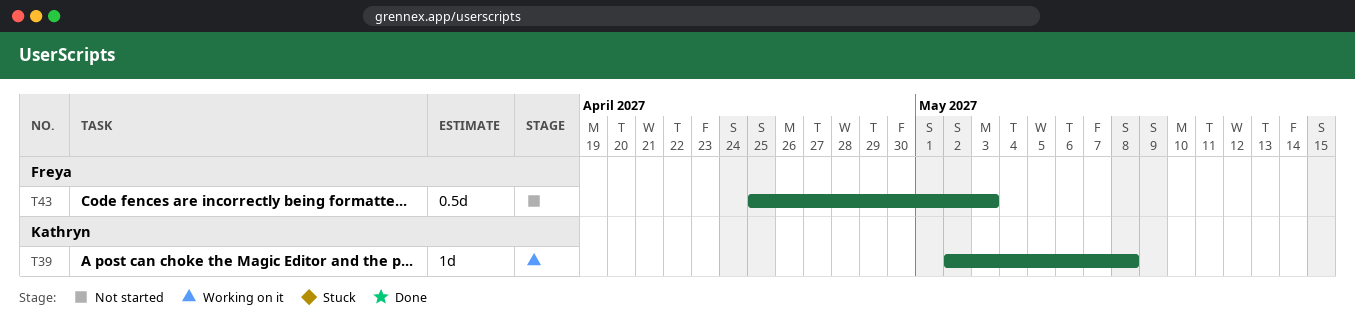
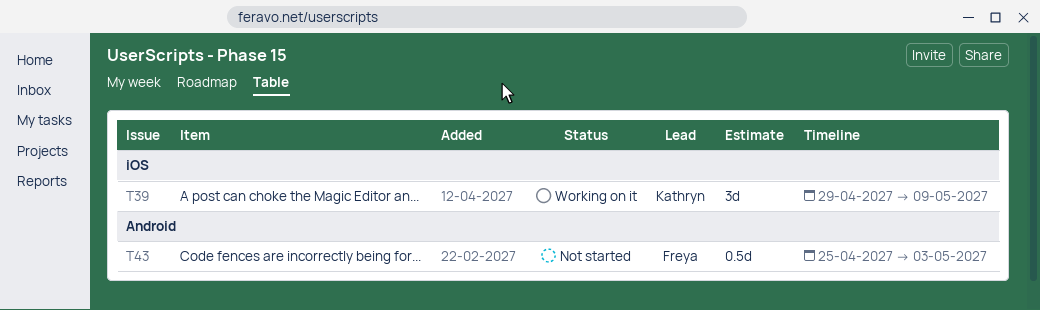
T39, estimate: 1d -> 3d
T39, start: May 2 -> Apr 29
T39, due: May 8 -> May 9

